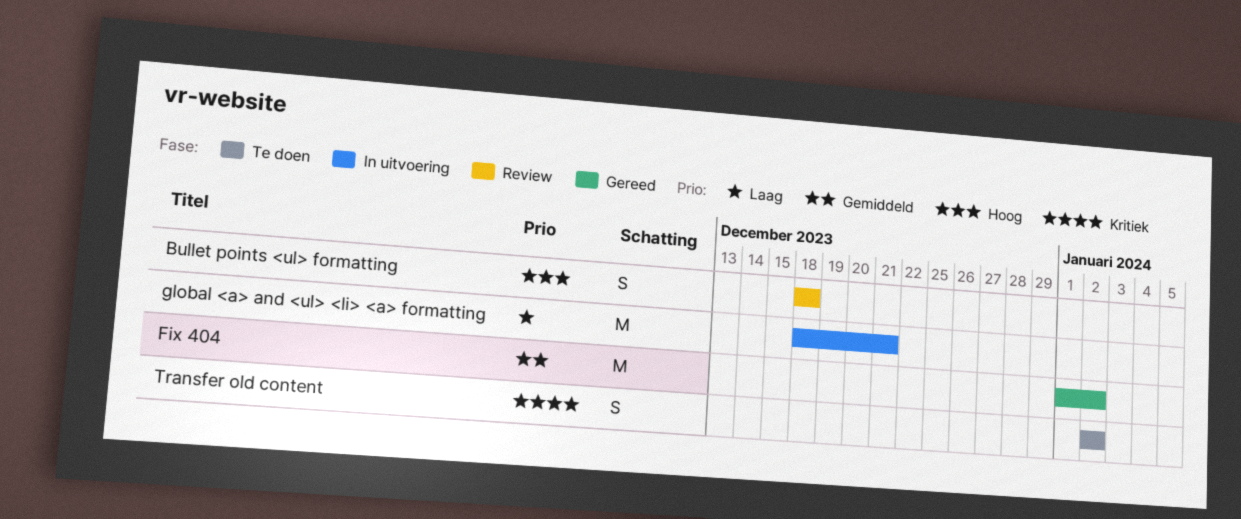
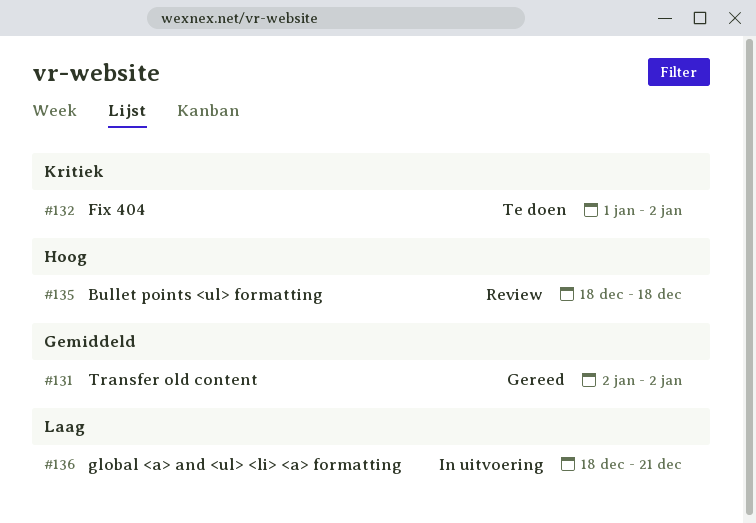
Fix 404, status: Gereed -> Te doen
Fix 404, priority: Gemiddeld -> Kritiek
Transfer old content, status: Te doen -> Gereed
Transfer old content, priority: Kritiek -> Gemiddeld

